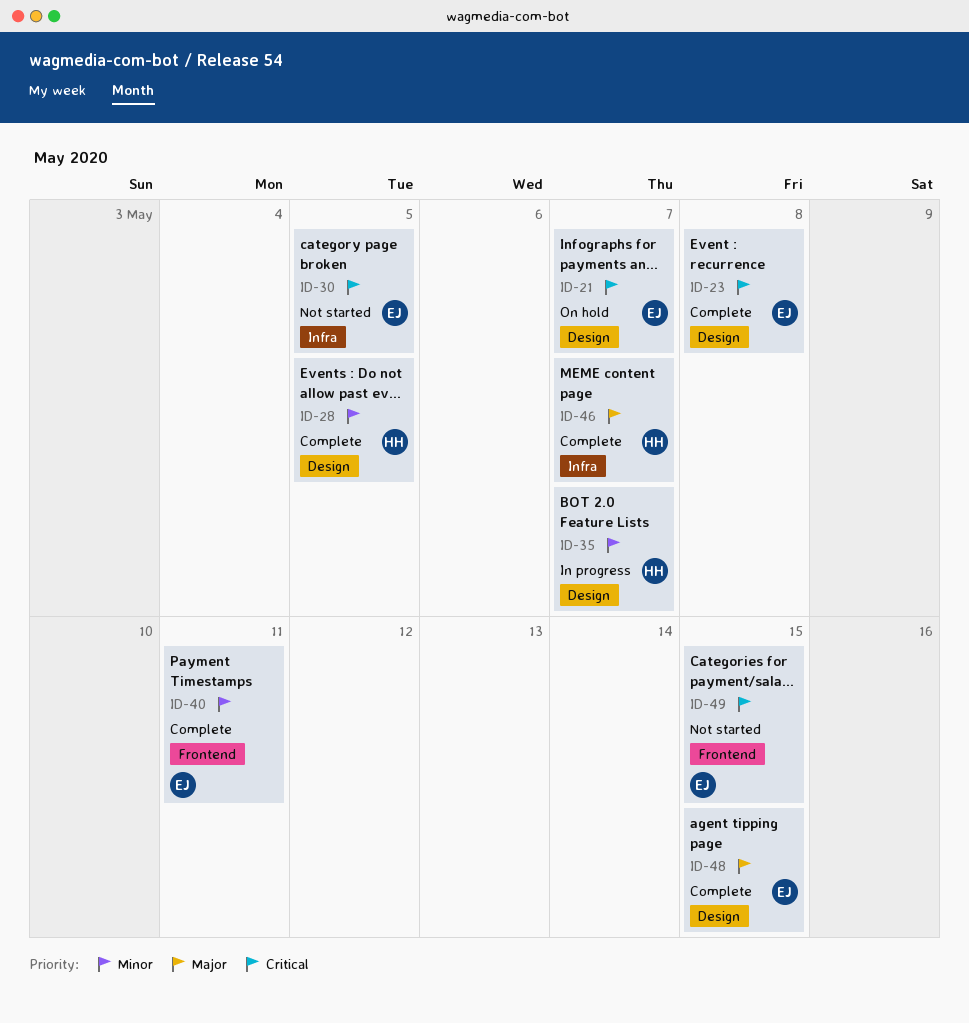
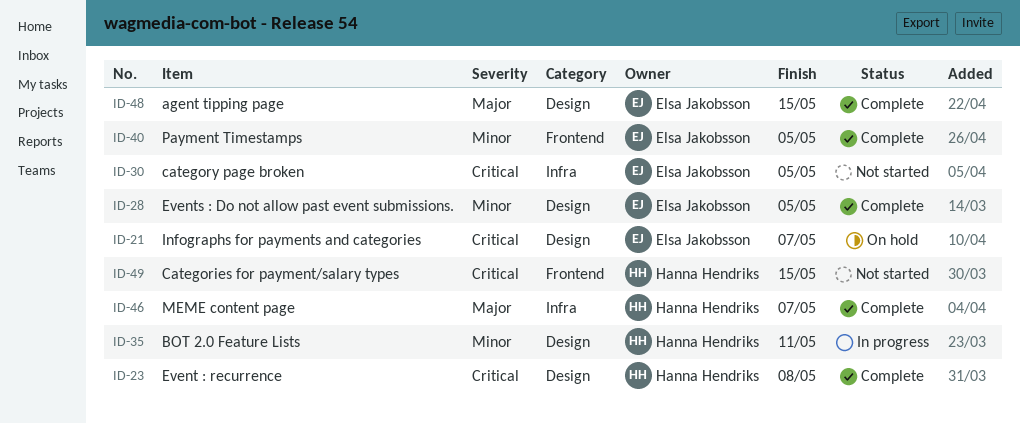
ID-23, owner: Elsa Jakobsson -> Hanna Hendriks
ID-28, owner: Hanna Hendriks -> Elsa Jakobsson
ID-35, due: May 7 -> May 11
ID-40, due: May 11 -> May 5
ID-49, owner: Elsa Jakobsson -> Hanna Hendriks

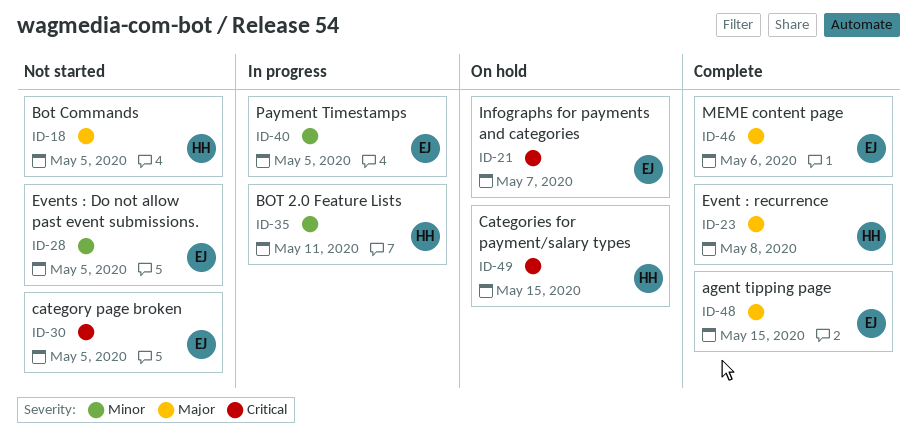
ID-18: none -> present
ID-23, priority: Critical -> Major
ID-28, status: Complete -> Not started
ID-40, status: Complete -> In progress
ID-46, owner: Hanna Hendriks -> Elsa Jakobsson
ID-46, due: May 7 -> May 6
ID-49, status: Not started -> On hold

